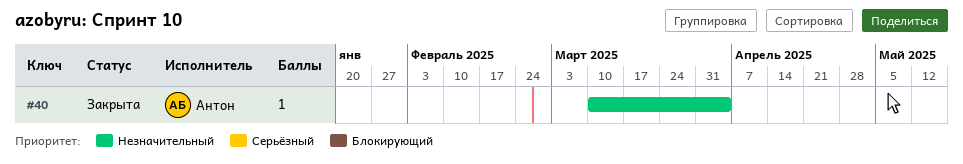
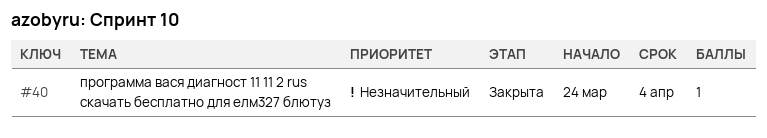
#40, start: Mar 10 -> Mar 24

